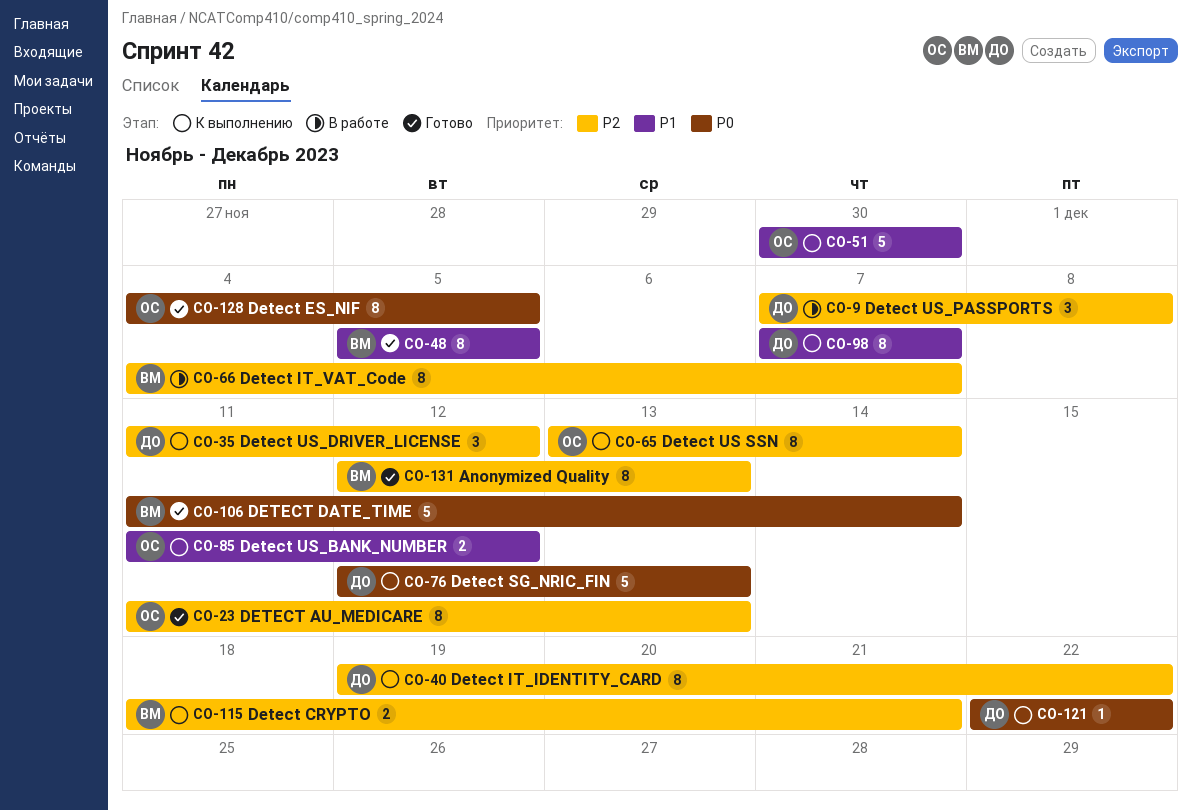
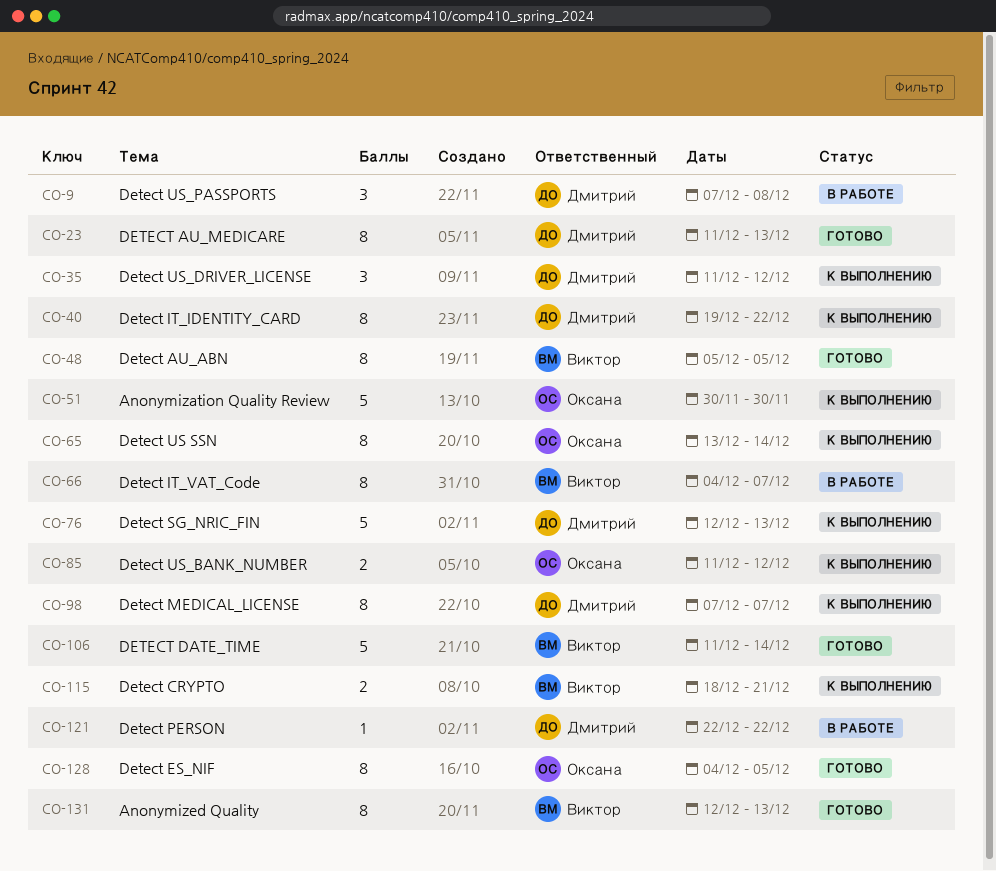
CO-23, owner: Оксана -> Дмитрий
CO-121, status: К выполнению -> В работе

